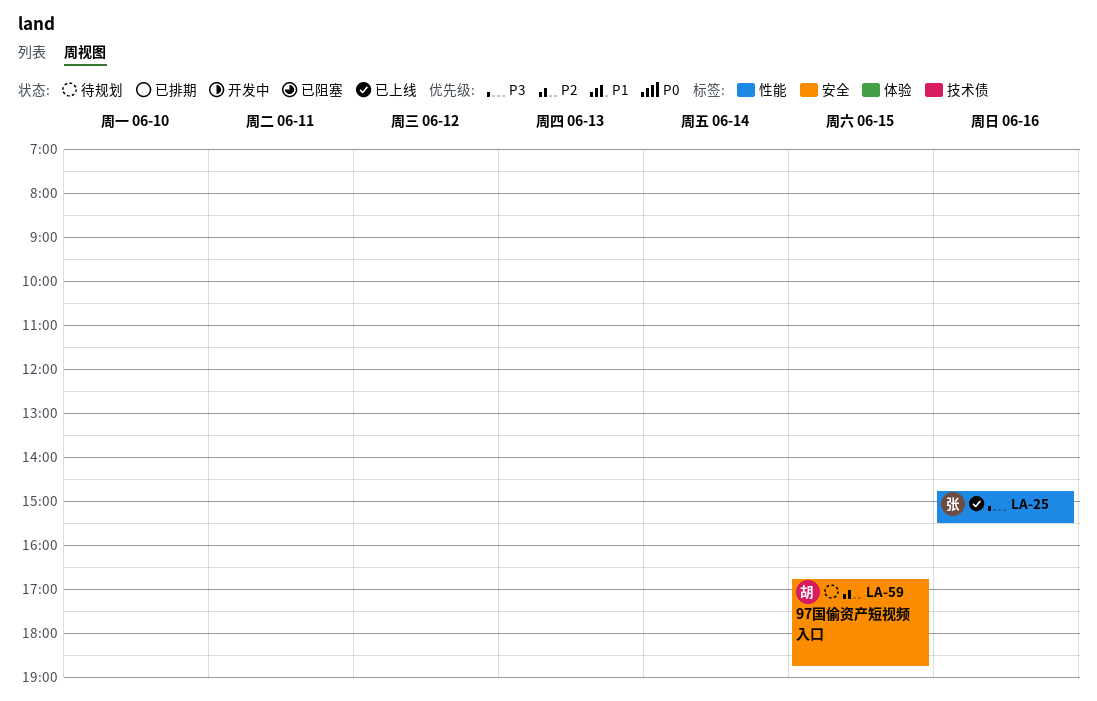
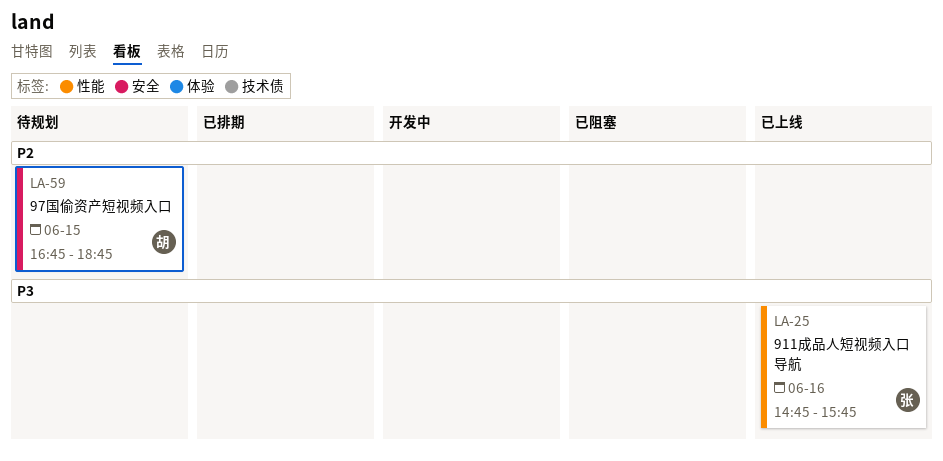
LA-25, ends: 15:30 -> 15:45

